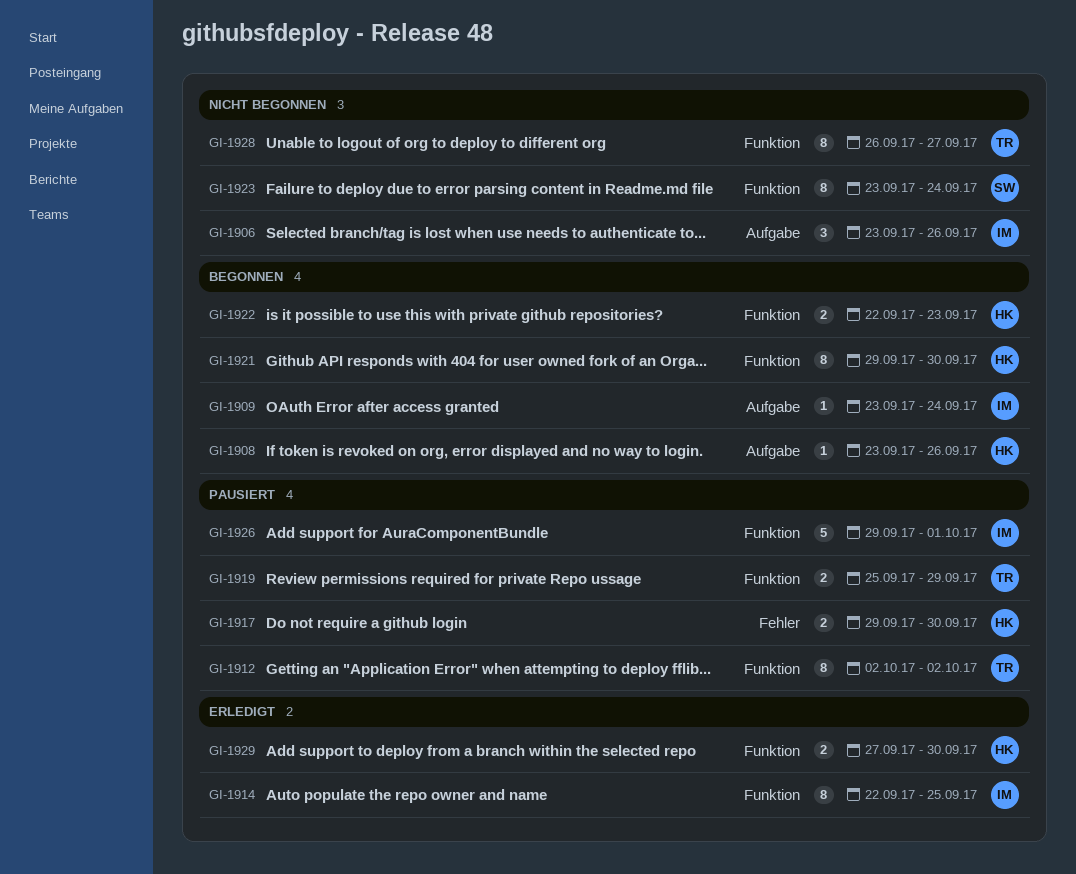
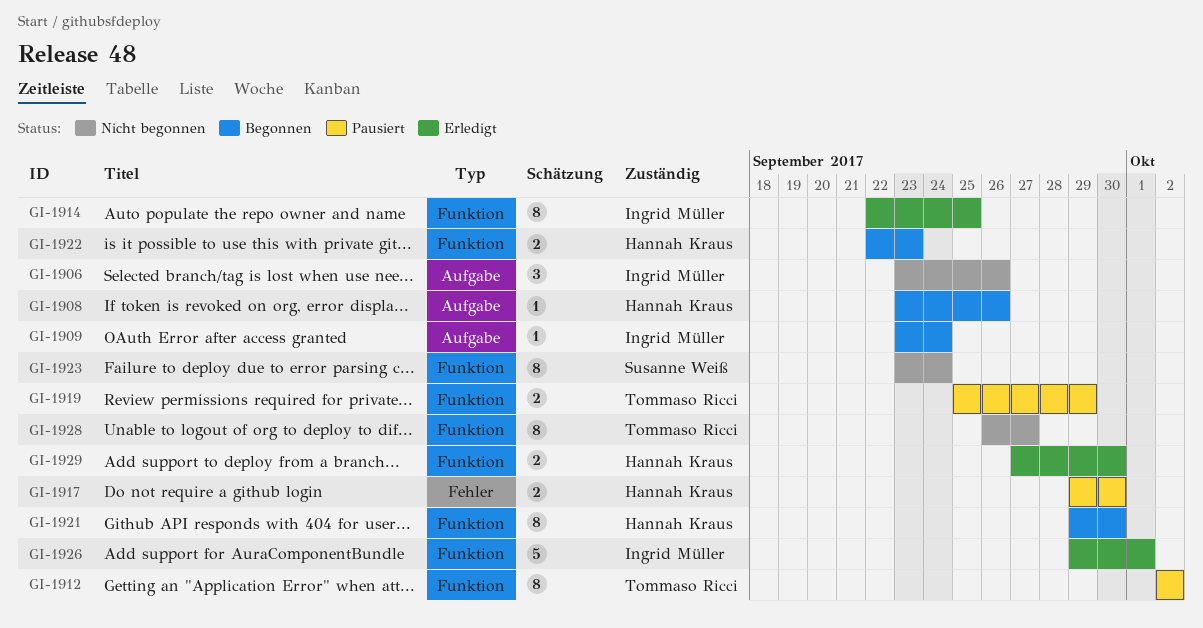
GI-1926, status: Pausiert -> Erledigt

